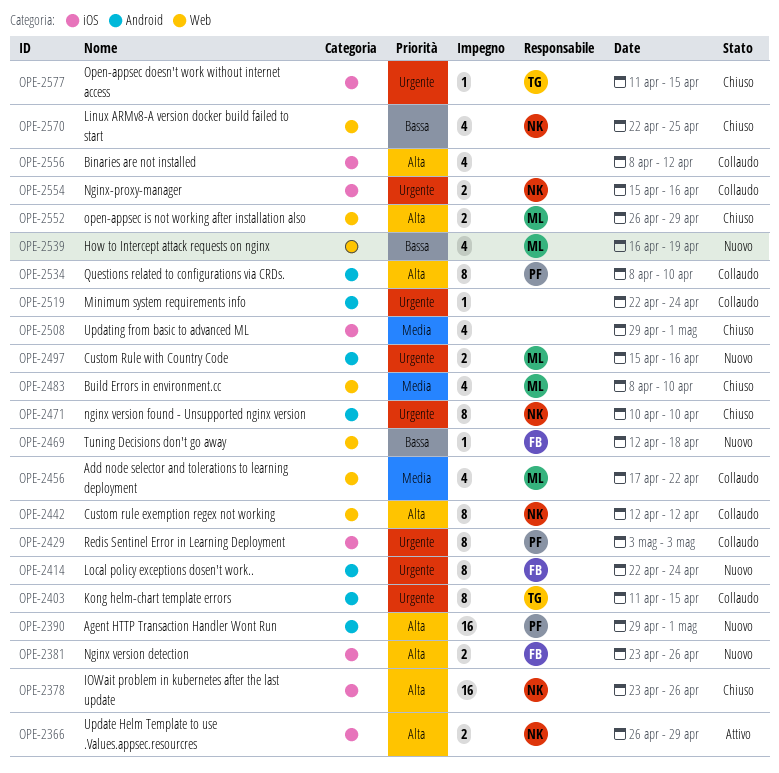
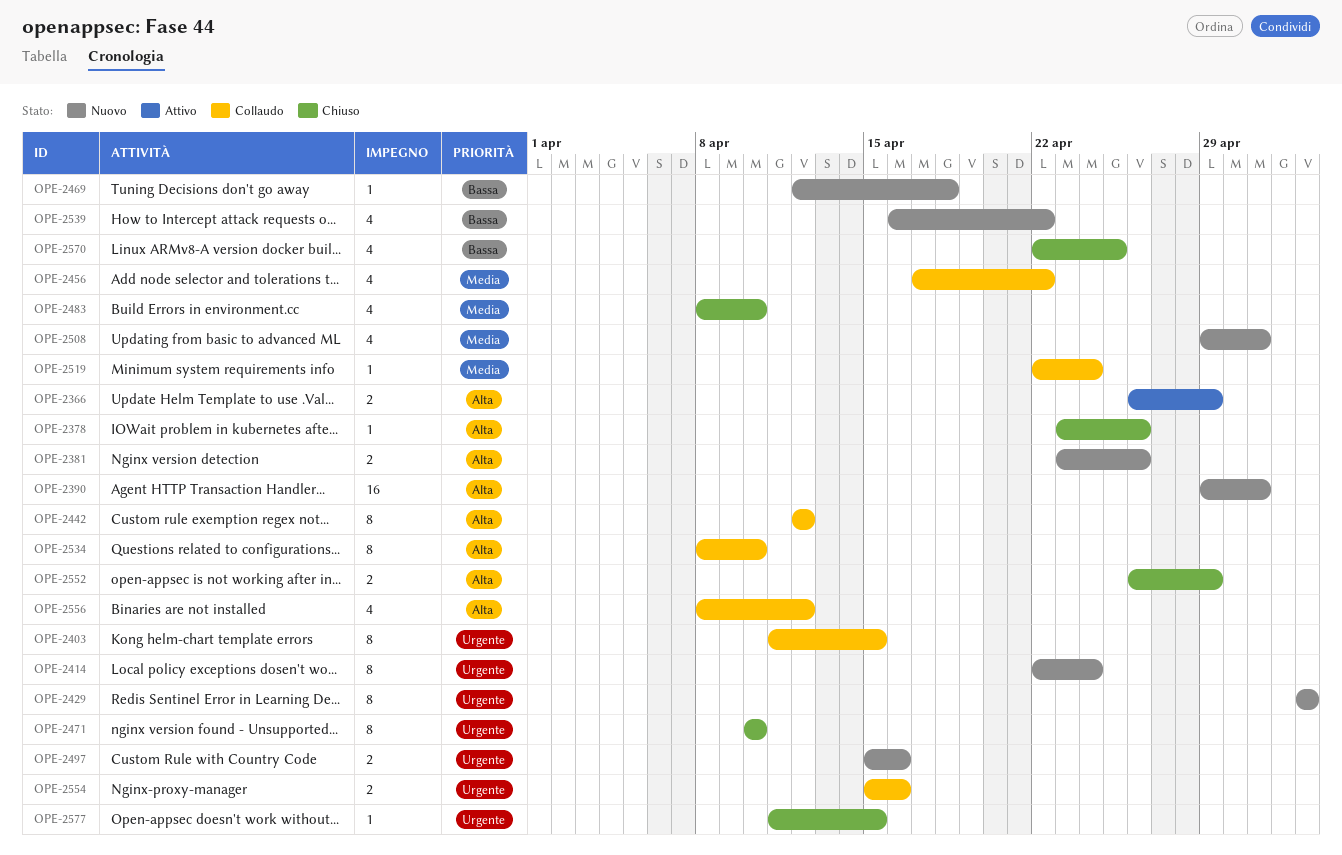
OPE-2378, estimate: 16 -> 1
OPE-2429, status: Collaudo -> Nuovo
OPE-2508, status: Chiuso -> Nuovo
OPE-2519, priority: Urgente -> Media
OPE-2539, due: Apr 19 -> Apr 22

